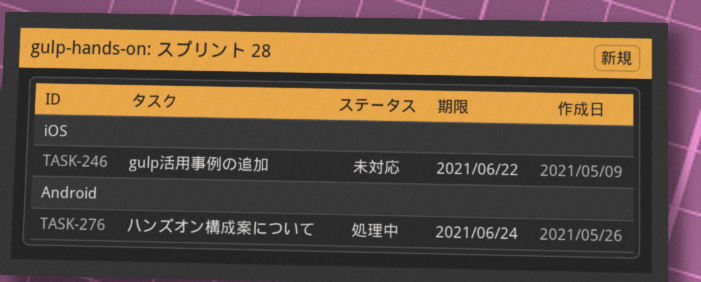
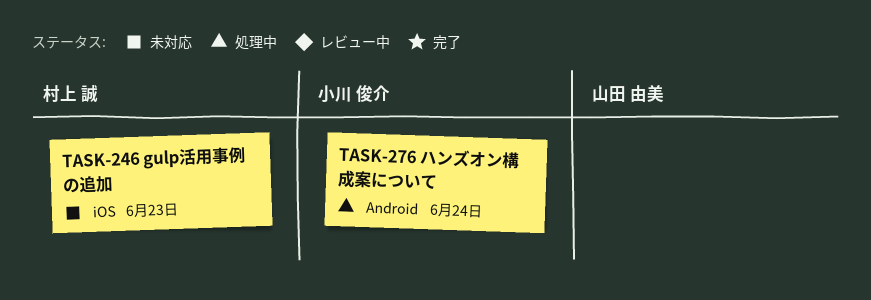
TASK-246, due: Jun 22 -> Jun 23

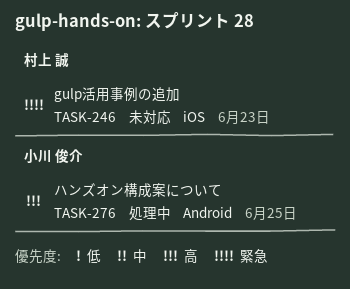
TASK-276, due: Jun 24 -> Jun 25

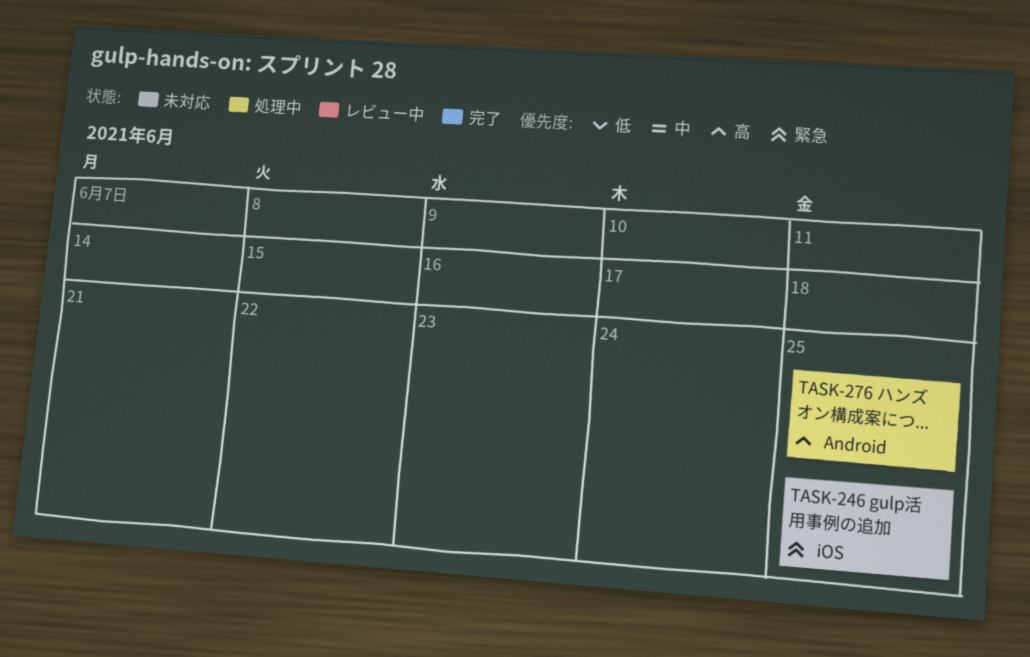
TASK-246, due: Jun 23 -> Jun 25

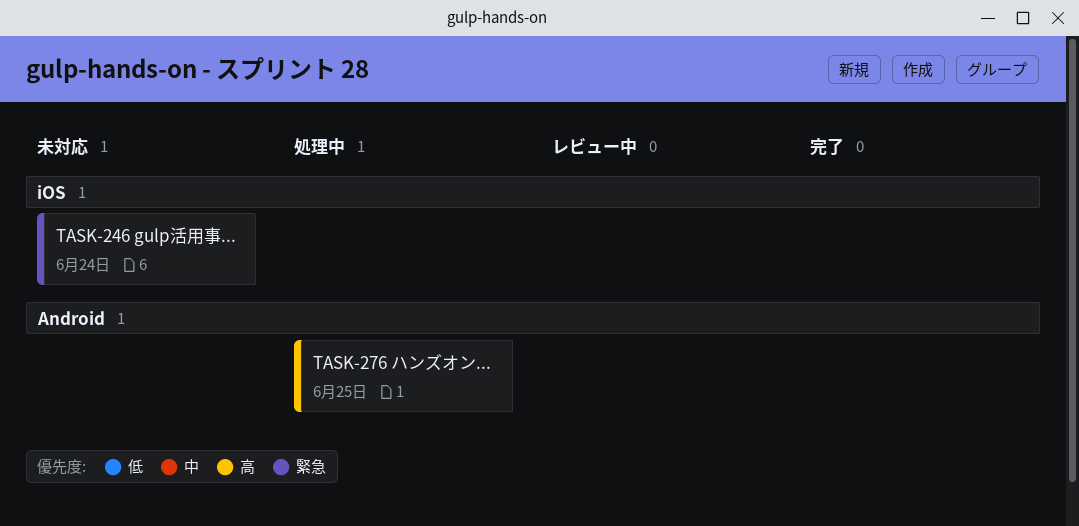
TASK-246, due: Jun 25 -> Jun 24

